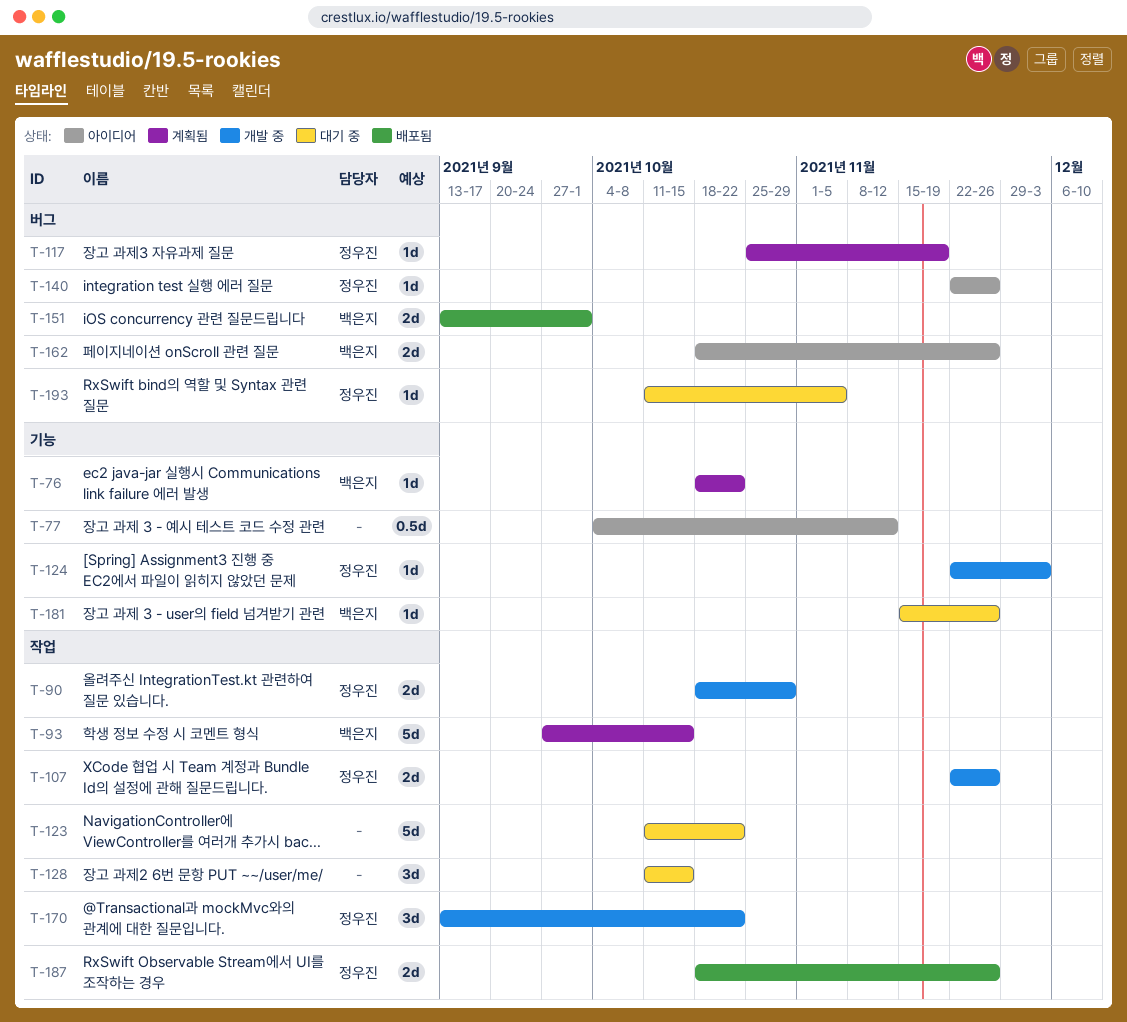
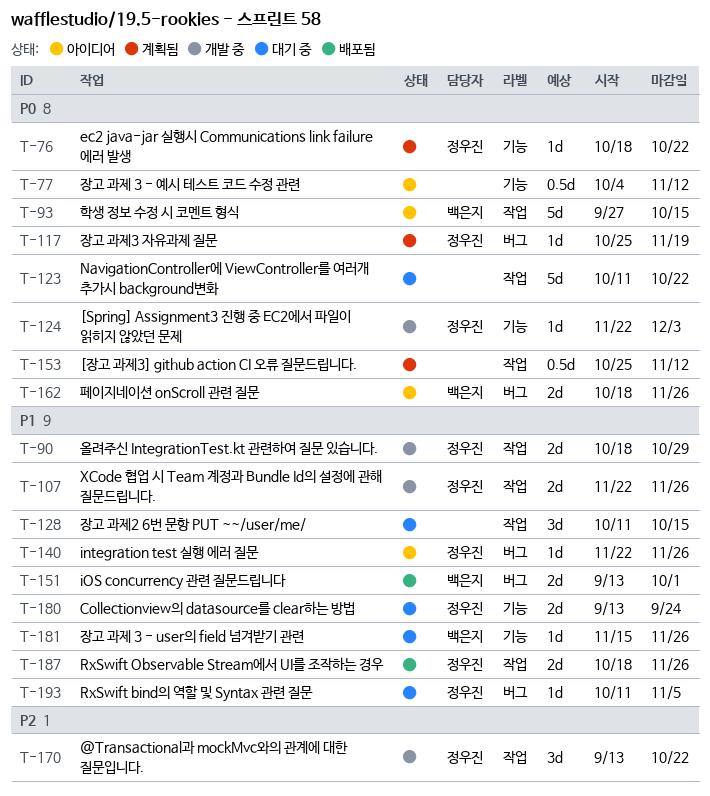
T-76, owner: 백은지 -> 정우진
T-93, status: 계획됨 -> 아이디어
T-153: none -> present
T-180: none -> present

